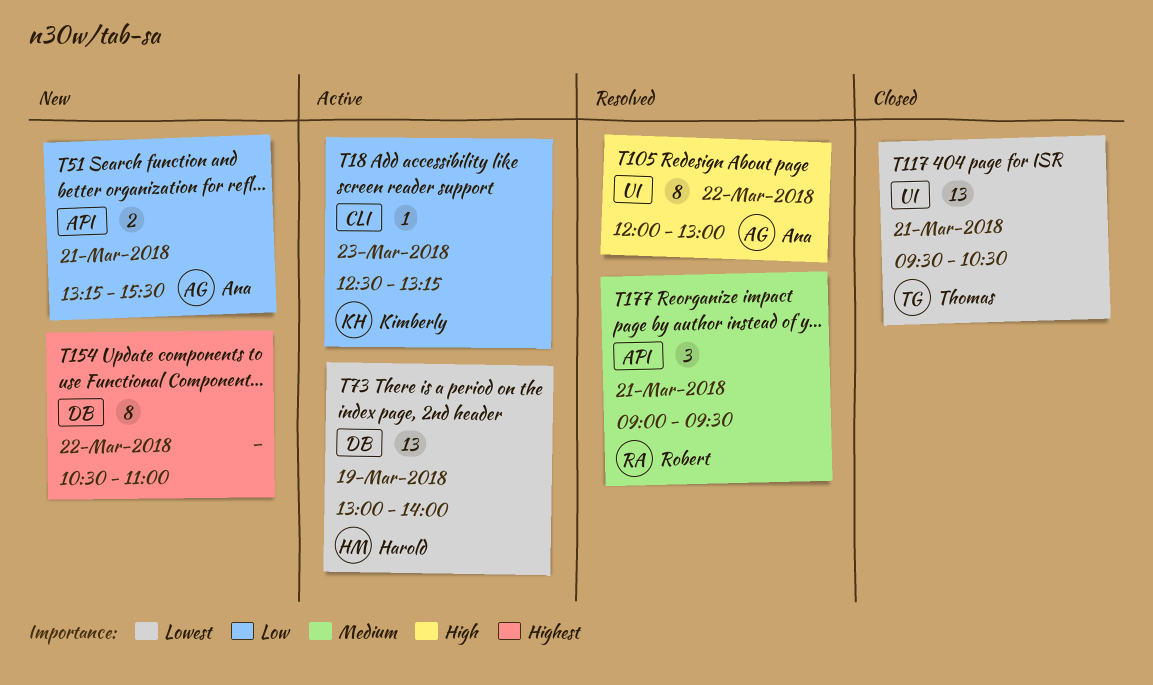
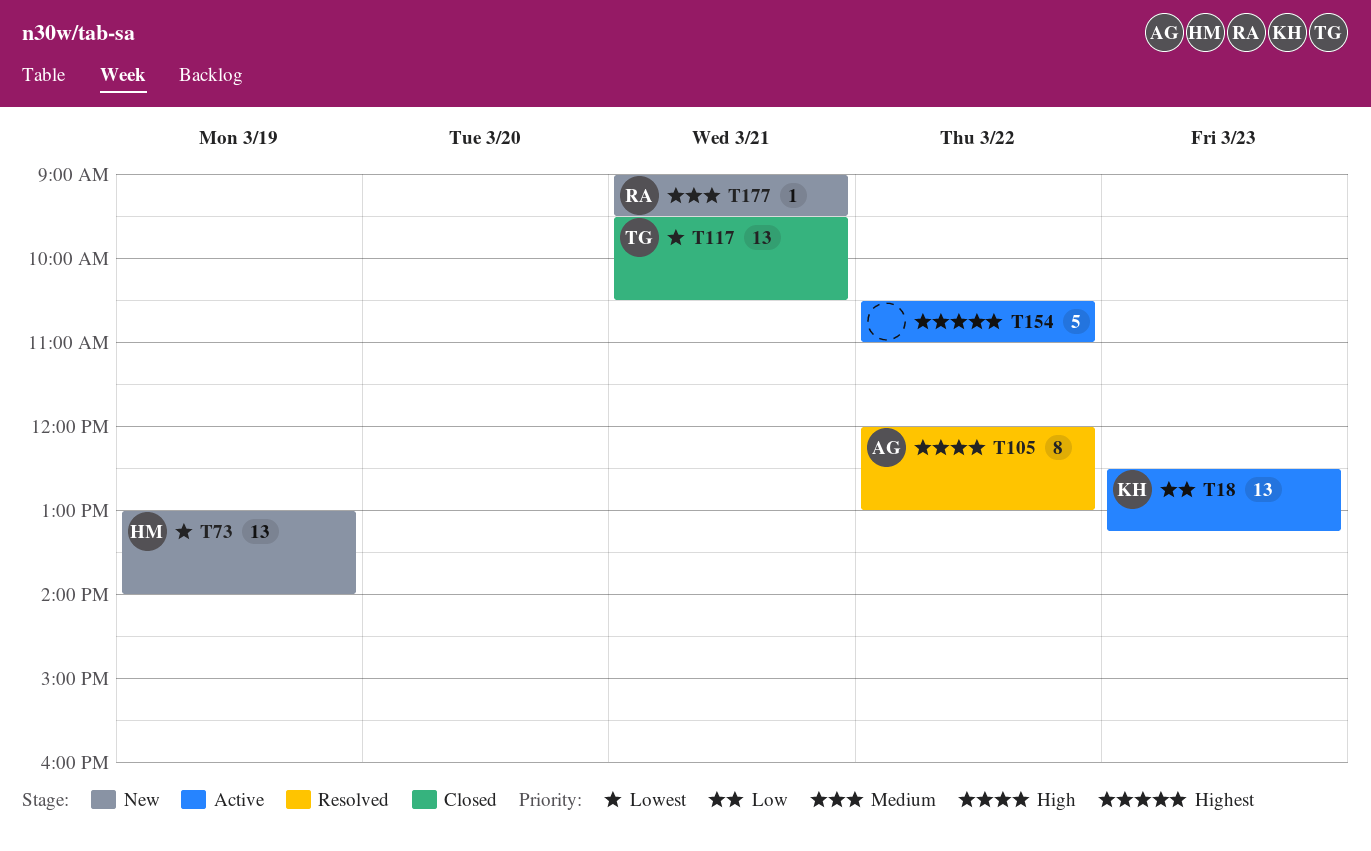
T18, estimate: 1 -> 13
T51: present -> none
T73, status: Active -> New
T154, status: New -> Active
T154, estimate: 8 -> 5
T177, status: Resolved -> New
T177, estimate: 3 -> 1

